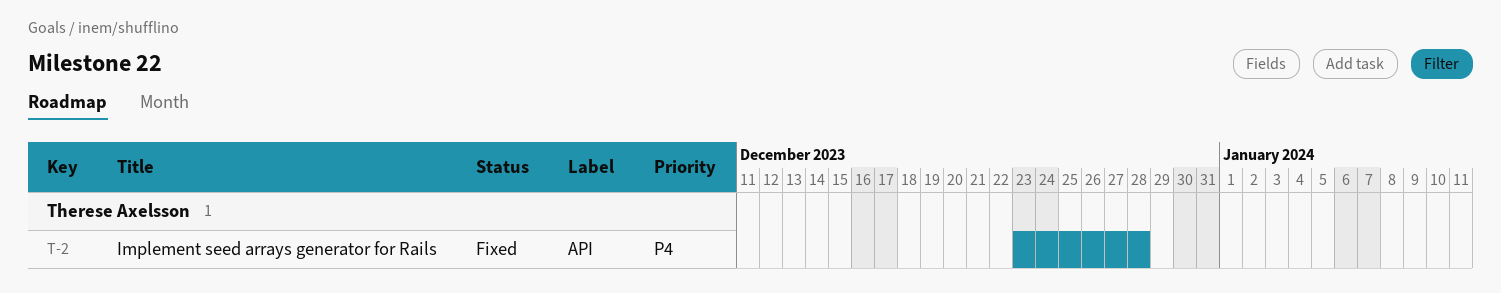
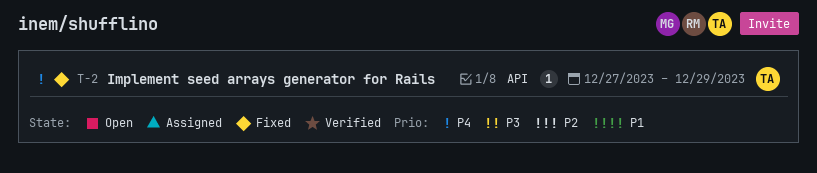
T-2, start: Dec 23 -> Dec 27
T-2, due: Dec 28 -> Dec 29

